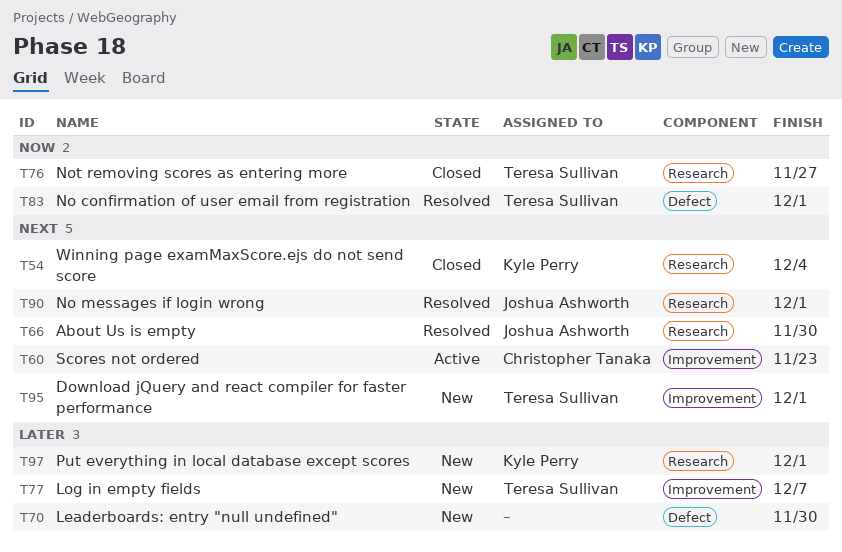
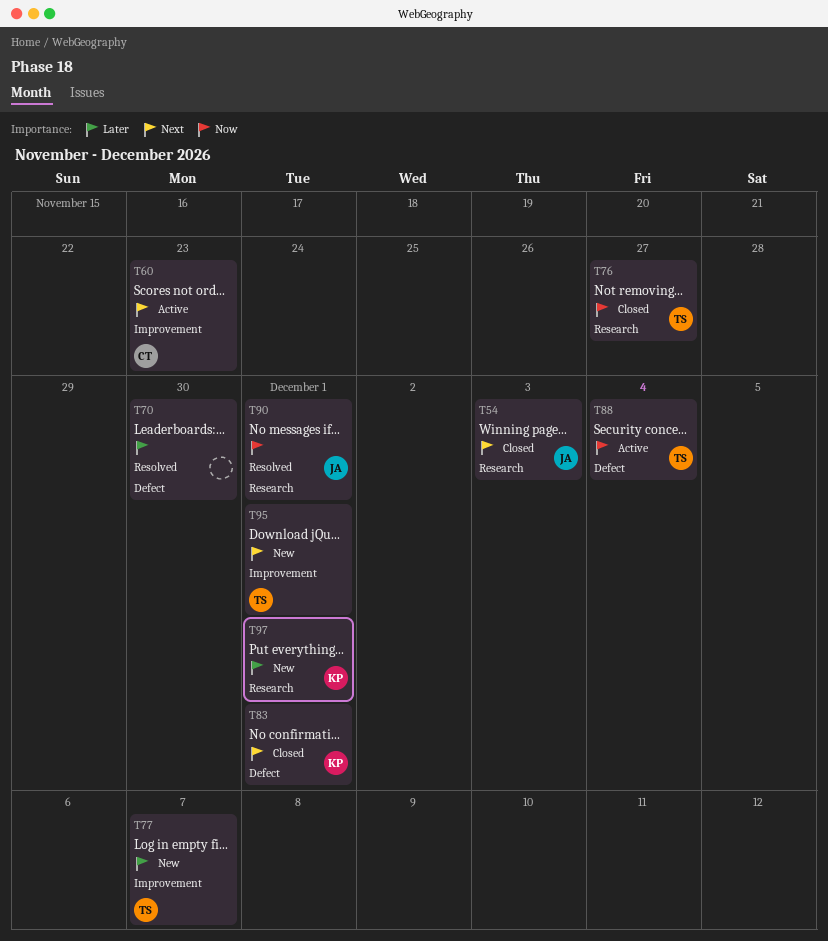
T54, owner: Kyle Perry -> Joshua Ashworth
T54, due: Dec 4 -> Dec 3
T66: present -> none
T70, status: New -> Resolved
T83, status: Resolved -> Closed
T83, owner: Teresa Sullivan -> Kyle Perry
T83, priority: Now -> Next
T88: none -> present
T90, priority: Next -> Now

